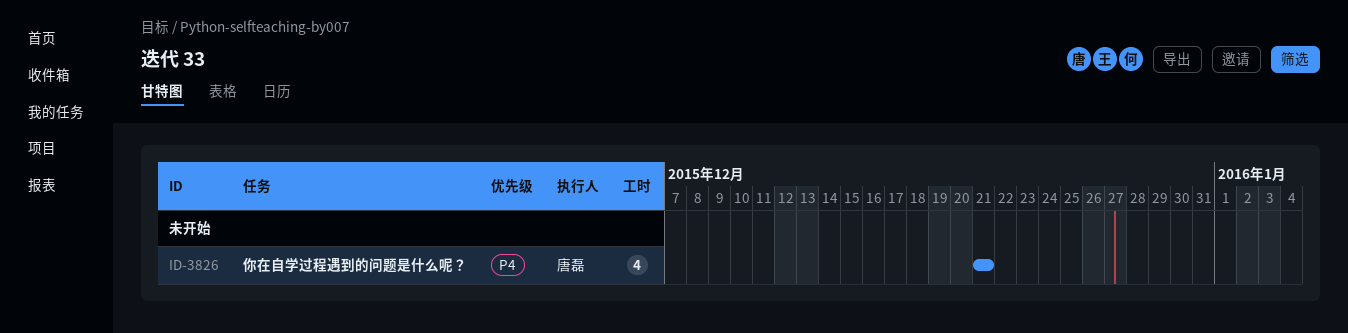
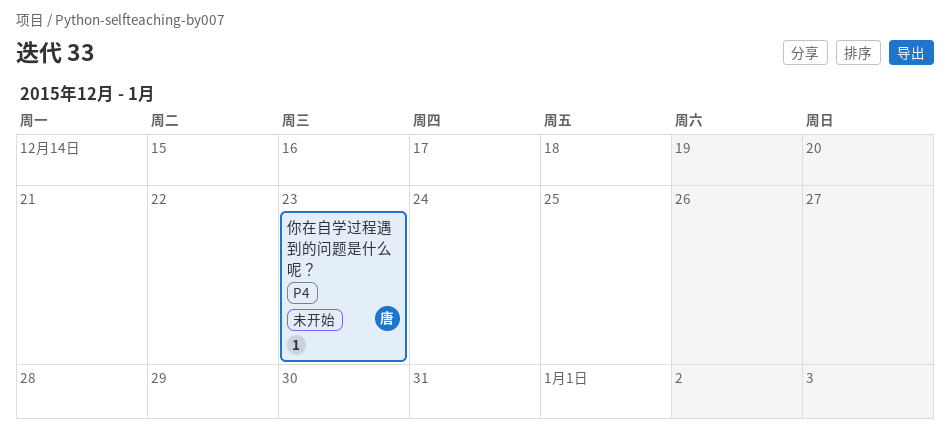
你在自学过程遇到的问题是什么呢？, estimate: 4 -> 1
你在自学过程遇到的问题是什么呢？, due: Dec 21 -> Dec 23

